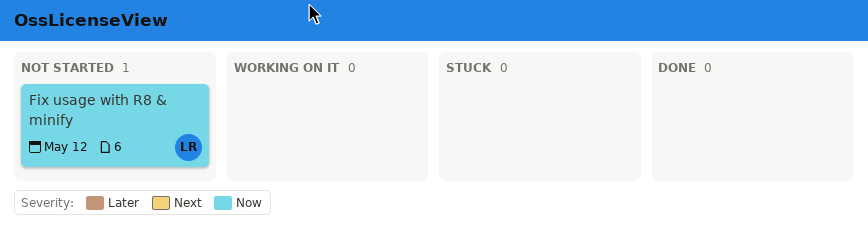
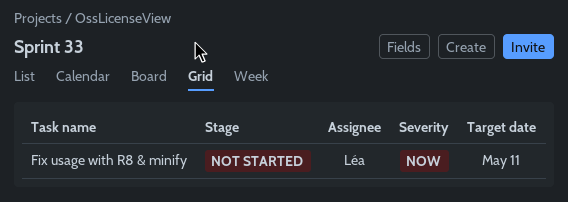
Fix usage with R8 & minify, due: May 12 -> May 11

